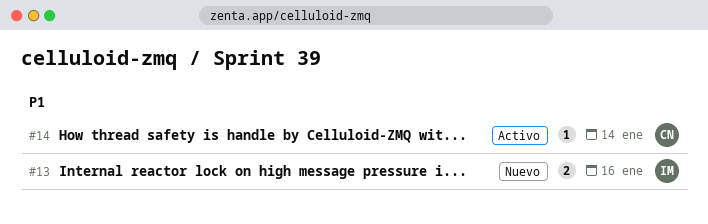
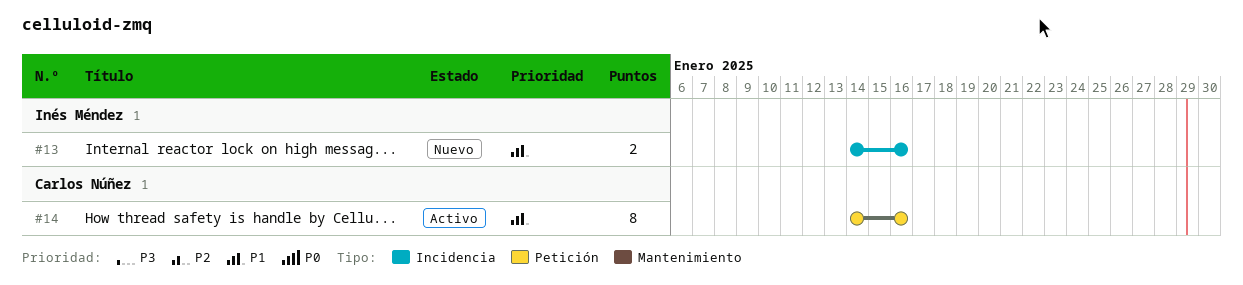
#14, estimate: 1 -> 8
#14, due: Jan 14 -> Jan 16

